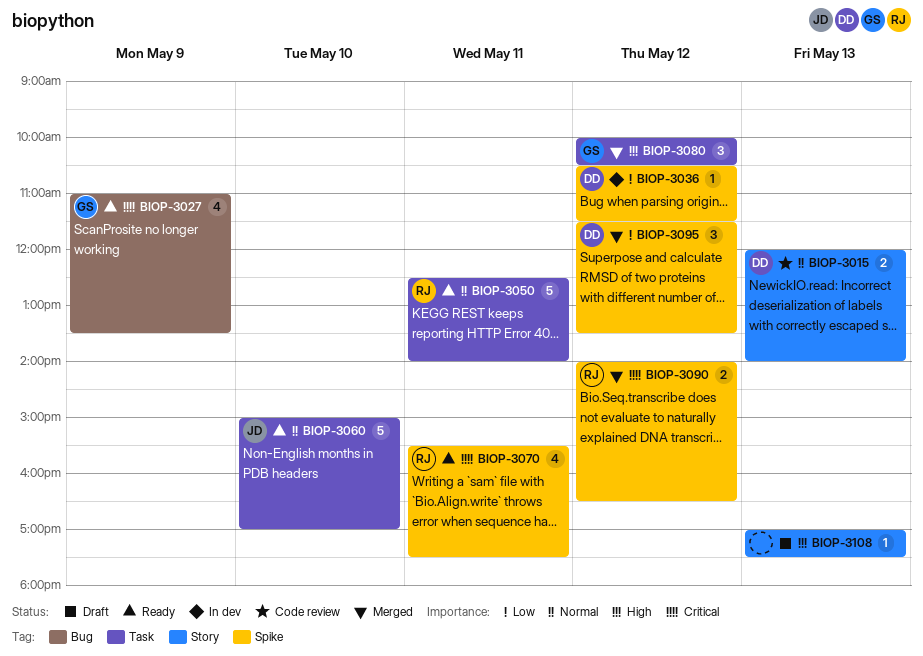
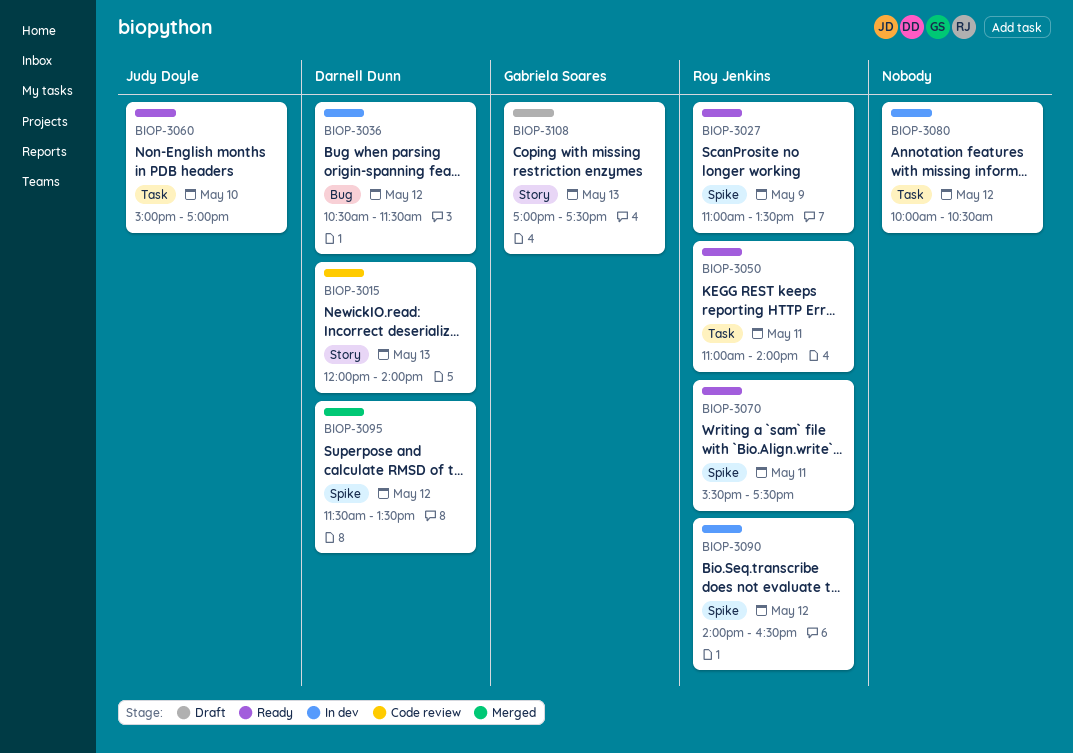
BIOP-3027, owner: Gabriela Soares -> Roy Jenkins
BIOP-3027, label: Bug -> Spike
BIOP-3036, label: Spike -> Bug
BIOP-3050, begins: 12:30 -> 11:00
BIOP-3080, status: Merged -> In dev
BIOP-3080, owner: Gabriela Soares -> none
BIOP-3090, status: Merged -> In dev
BIOP-3108, owner: none -> Gabriela Soares

